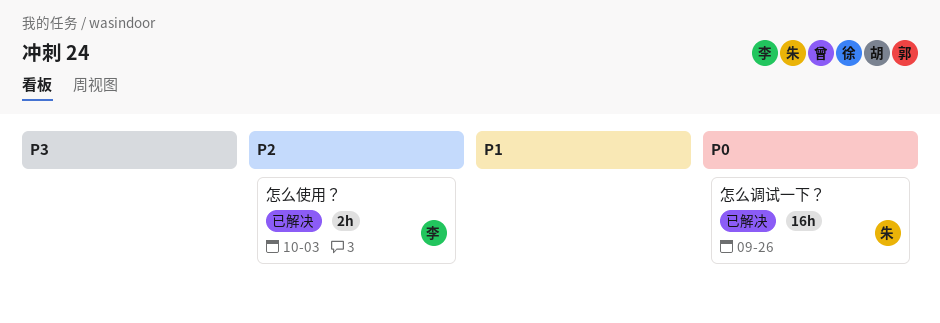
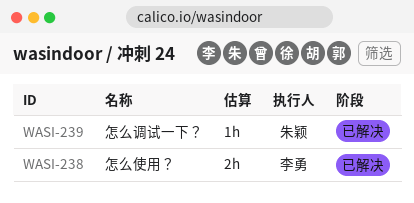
怎么调试一下？, estimate: 16h -> 1h

